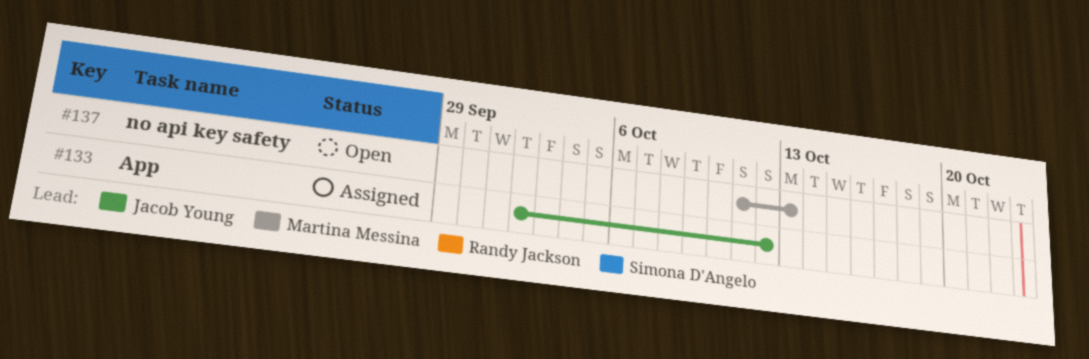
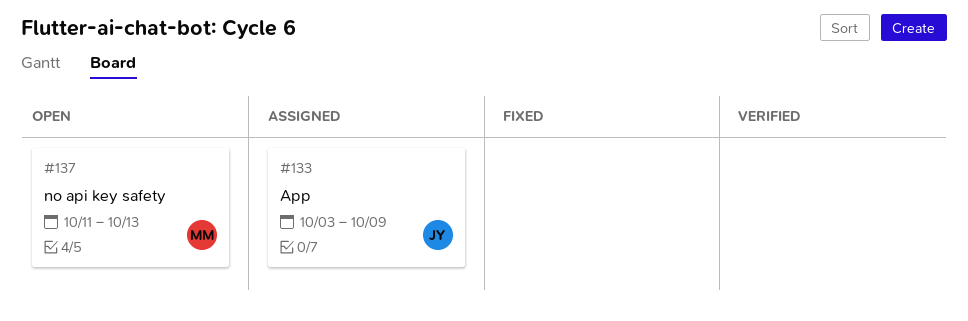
#133, start: Oct 2 -> Oct 3
#133, due: Oct 12 -> Oct 9

